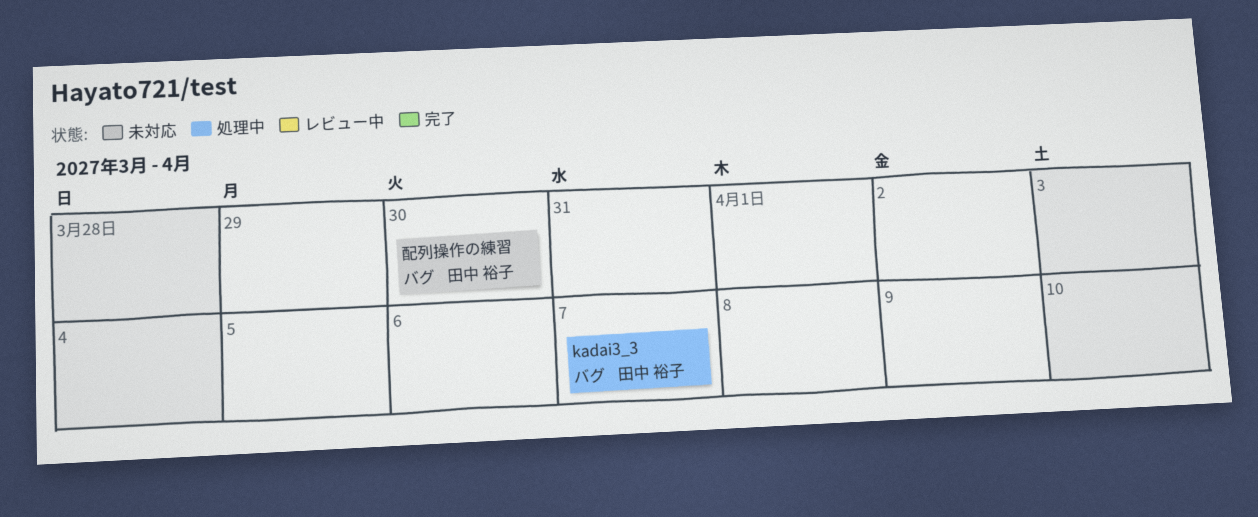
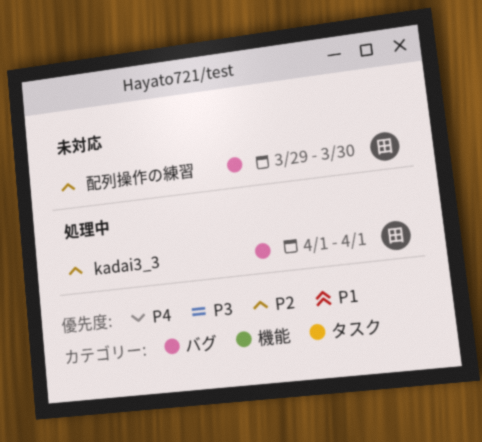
kadai3_3, due: Apr 7 -> Apr 1

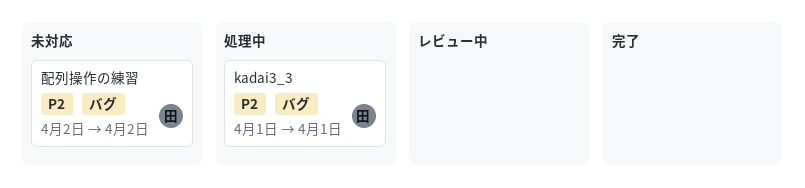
配列操作の練習, start: Mar 29 -> Apr 2
配列操作の練習, due: Mar 30 -> Apr 2

